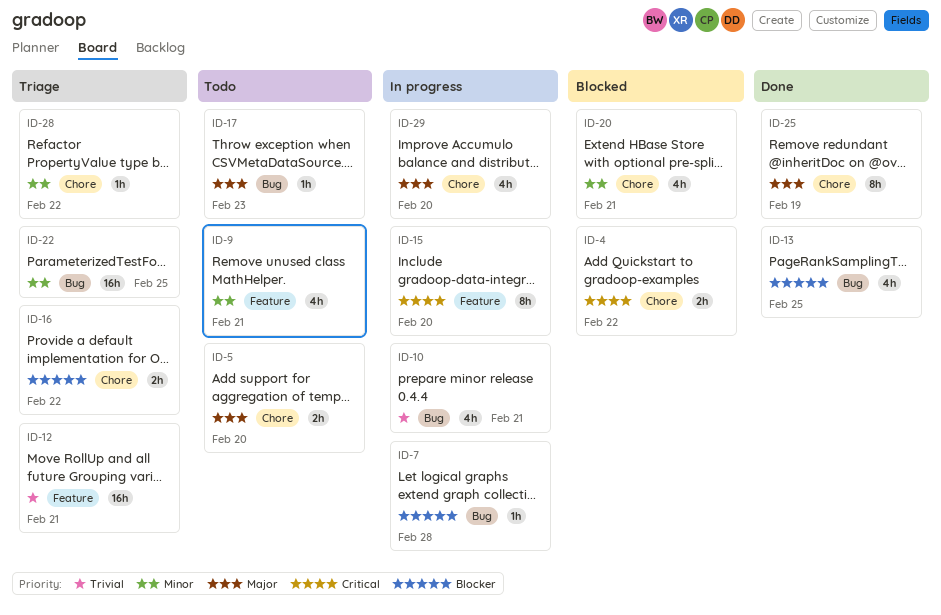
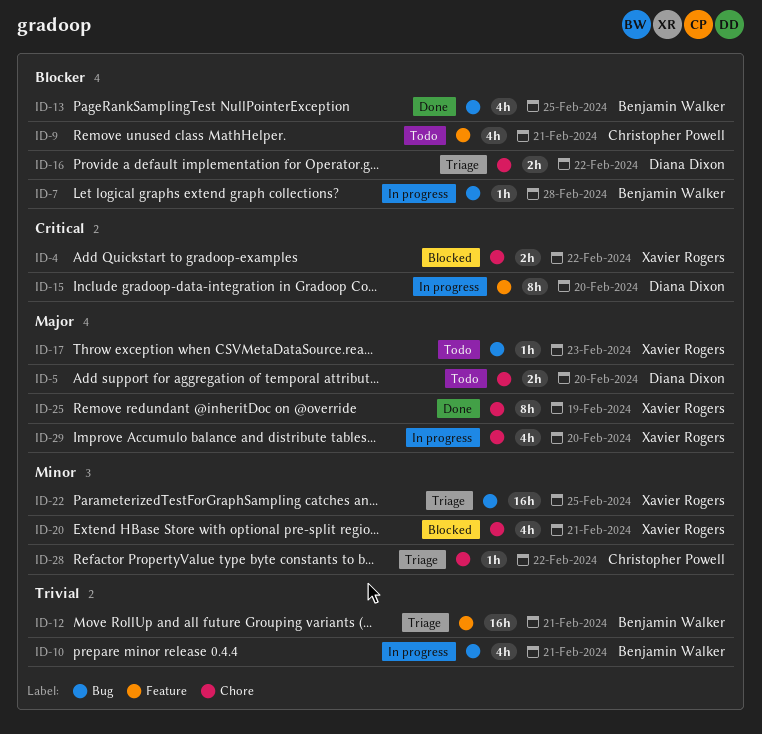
ID-9, priority: Minor -> Blocker

